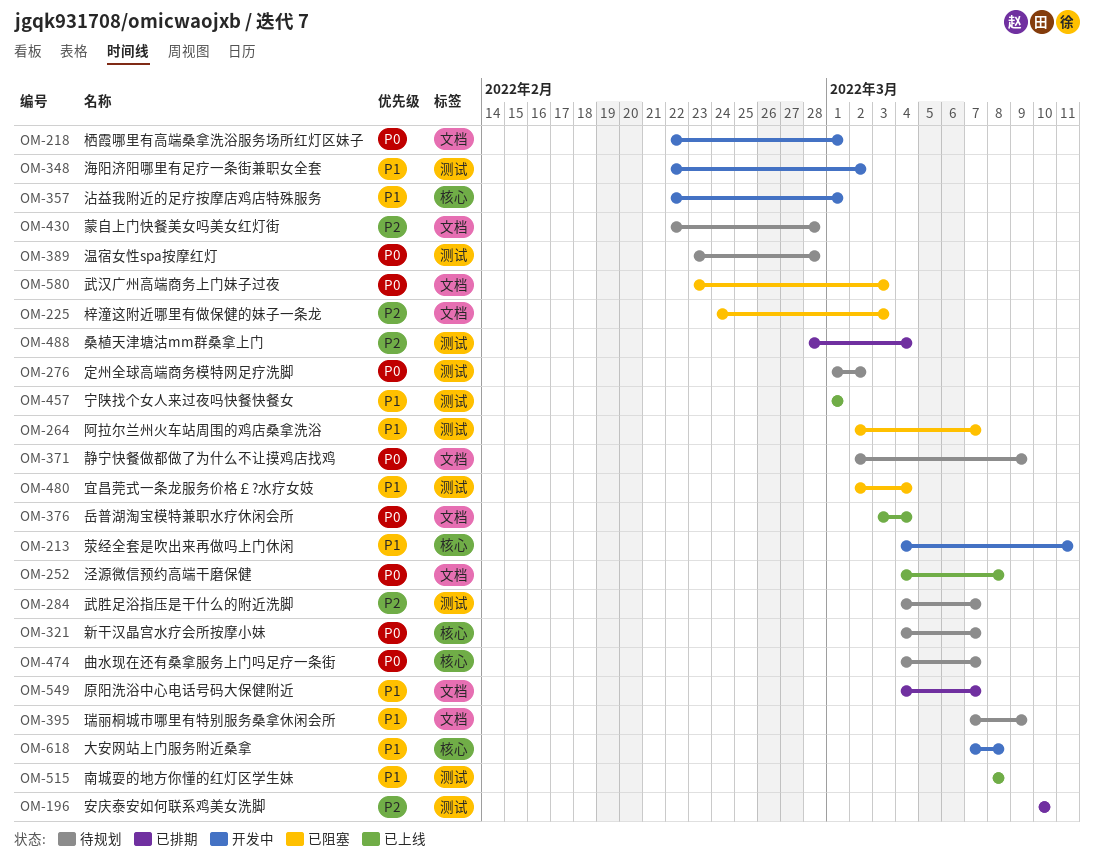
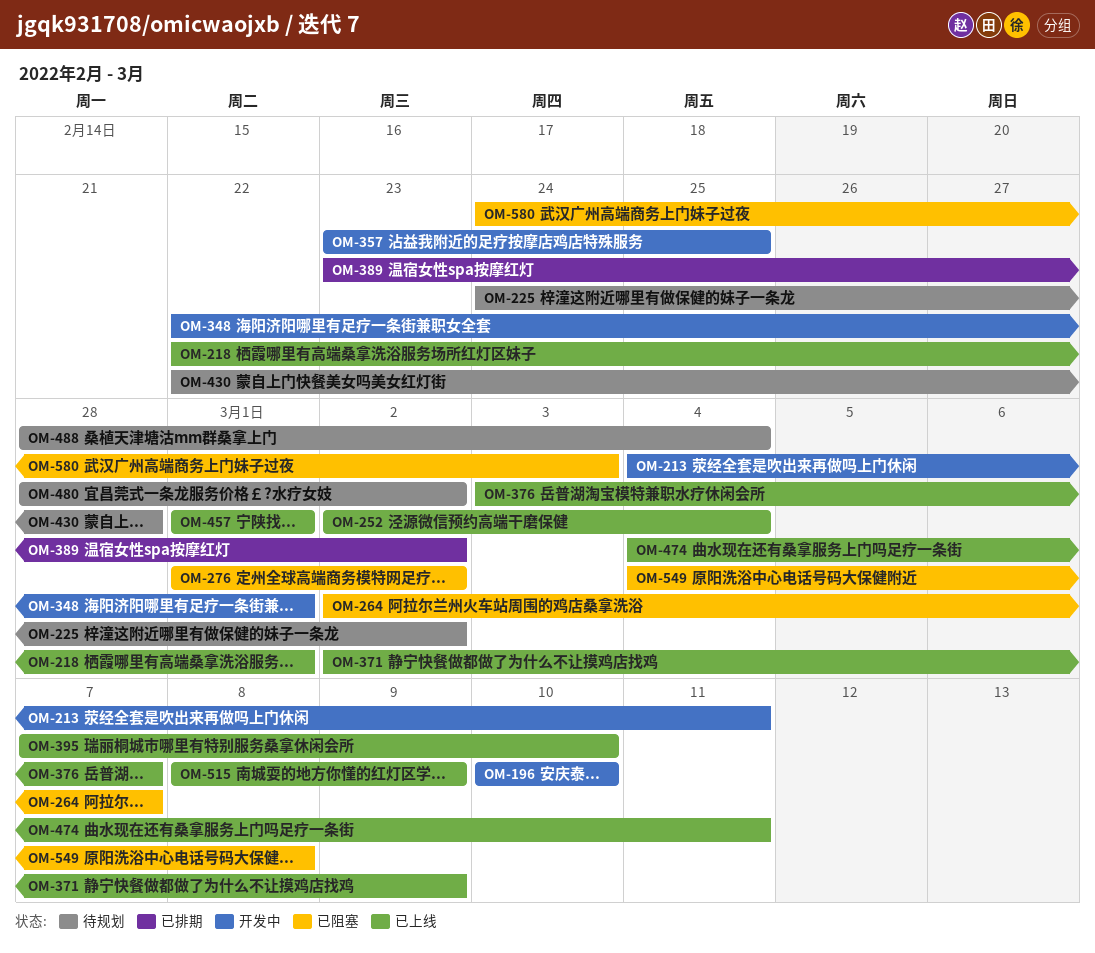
OM-196, status: 已排期 -> 开发中
OM-218, status: 开发中 -> 已上线
OM-225, status: 已阻塞 -> 待规划
OM-225, due: Mar 3 -> Mar 2
OM-252, start: Mar 4 -> Mar 2
OM-252, due: Mar 8 -> Mar 4
OM-276, status: 待规划 -> 已阻塞
OM-284: present -> none
OM-321: present -> none
OM-348, due: Mar 2 -> Mar 1
OM-357, start: Feb 22 -> Feb 23
OM-357, due: Mar 1 -> Feb 25
OM-371, status: 待规划 -> 已上线
OM-376, due: Mar 4 -> Mar 7
OM-389, status: 待规划 -> 已排期
OM-389, due: Feb 28 -> Mar 2
OM-395, status: 待规划 -> 已上线
OM-395, due: Mar 9 -> Mar 10
OM-474, status: 待规划 -> 已上线
OM-474, due: Mar 7 -> Mar 11
OM-480, status: 已阻塞 -> 待规划
OM-480, start: Mar 2 -> Feb 28
OM-480, due: Mar 4 -> Mar 2
OM-488, status: 已排期 -> 待规划
OM-515, due: Mar 8 -> Mar 9
OM-549, status: 已排期 -> 已阻塞
OM-549, due: Mar 7 -> Mar 8
OM-580, start: Feb 23 -> Feb 24
OM-618: present -> none

